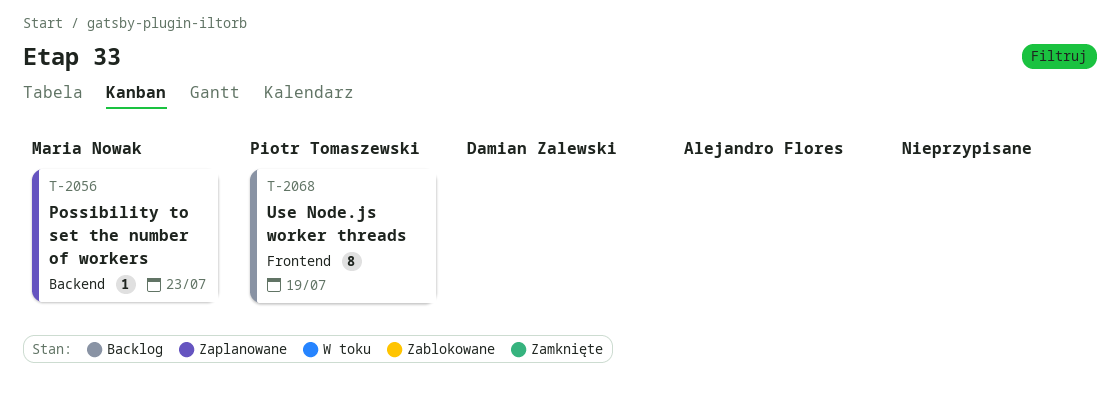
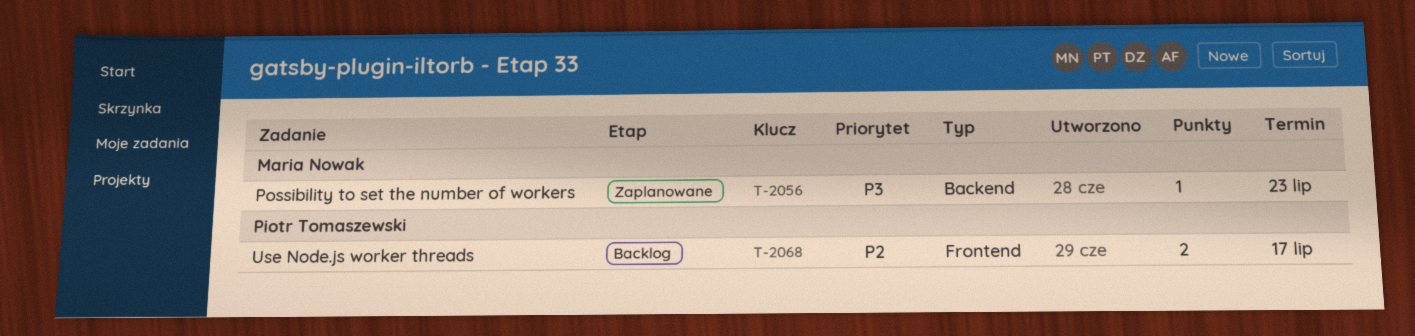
T-2068, estimate: 8 -> 2
T-2068, due: Jul 19 -> Jul 17

